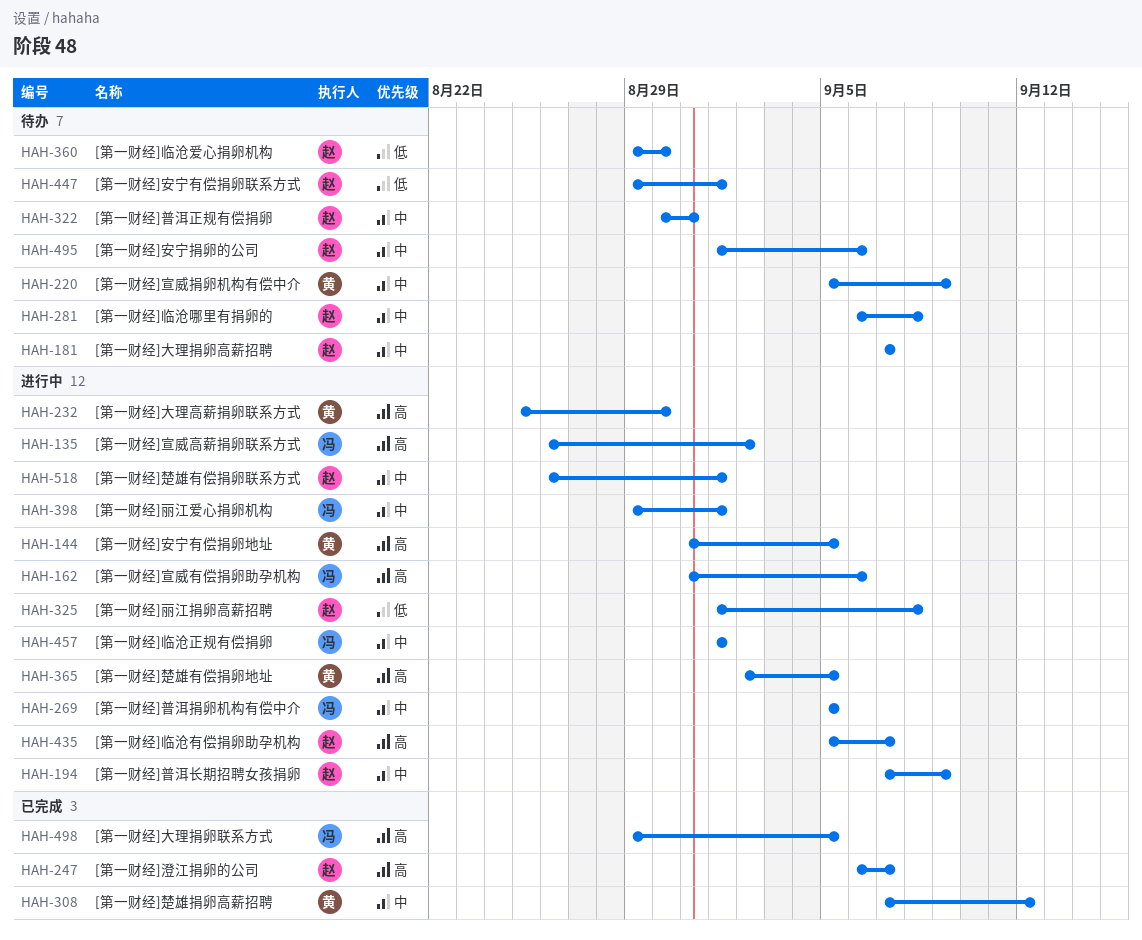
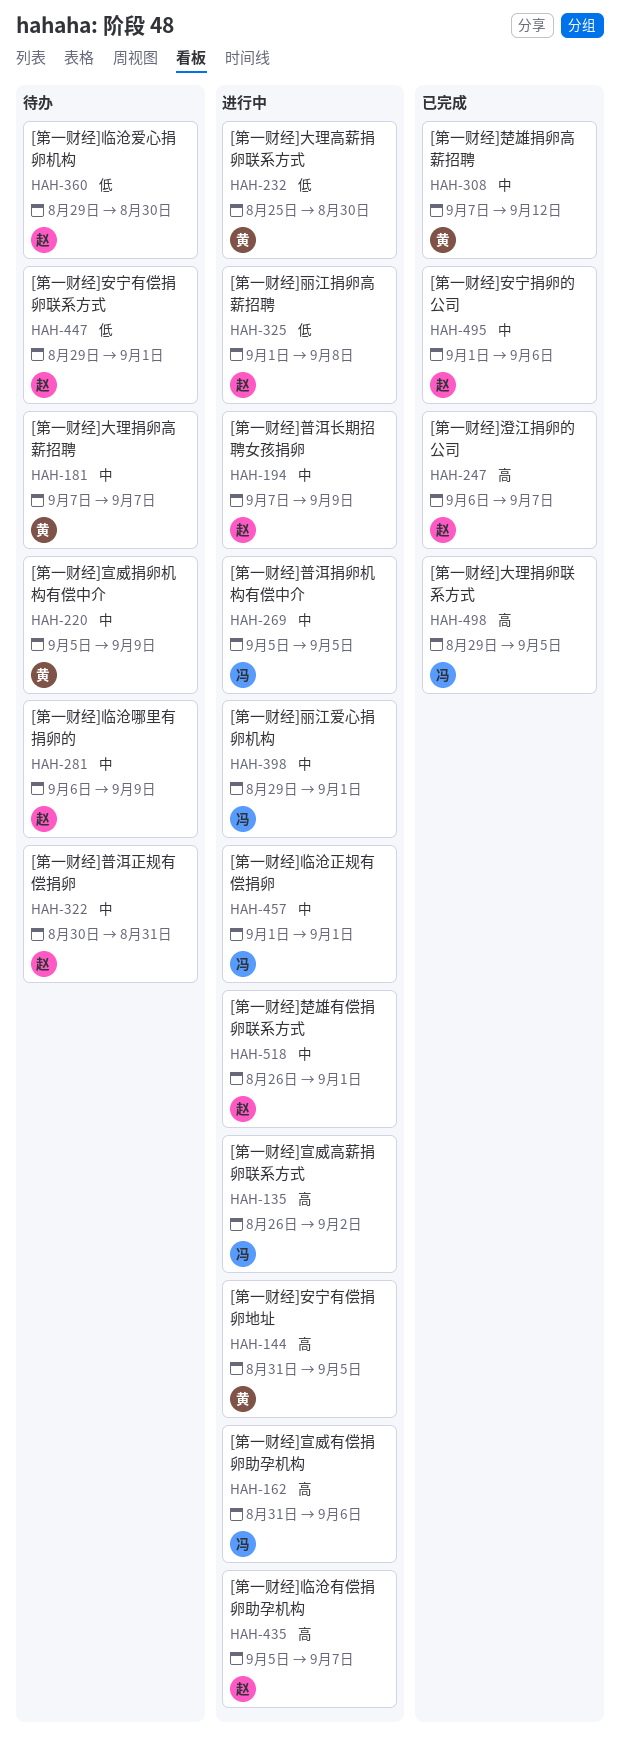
HAH-181, owner: 赵 -> 黄
HAH-232, priority: 高 -> 低
HAH-281, due: Sep 8 -> Sep 9
HAH-365: present -> none
HAH-495, status: 待办 -> 已完成

